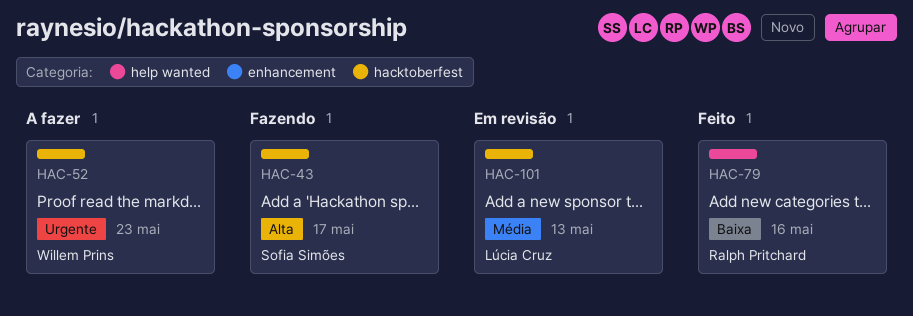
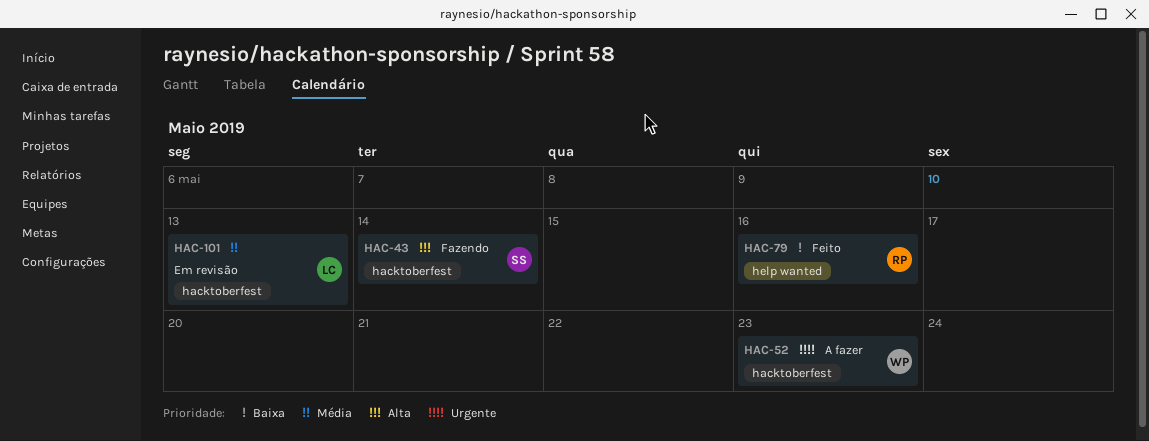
HAC-43, due: May 17 -> May 14

